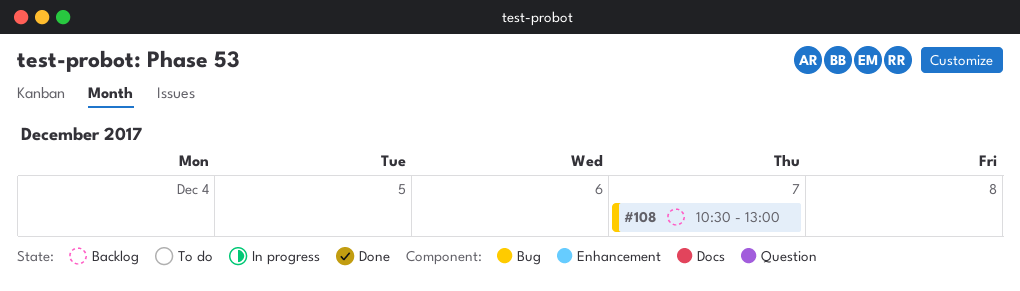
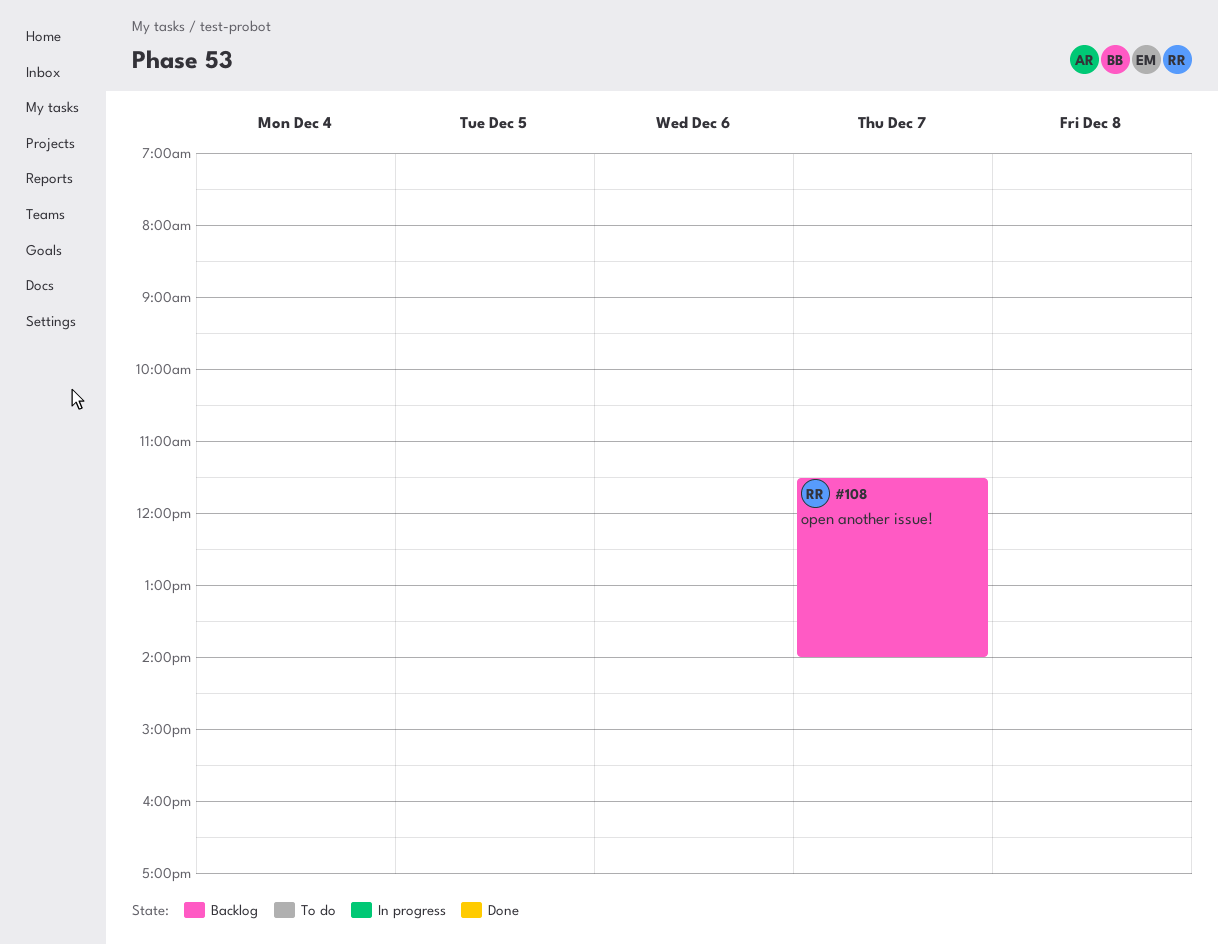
#108, begins: 10:30 -> 11:30
#108, ends: 13:00 -> 14:00

